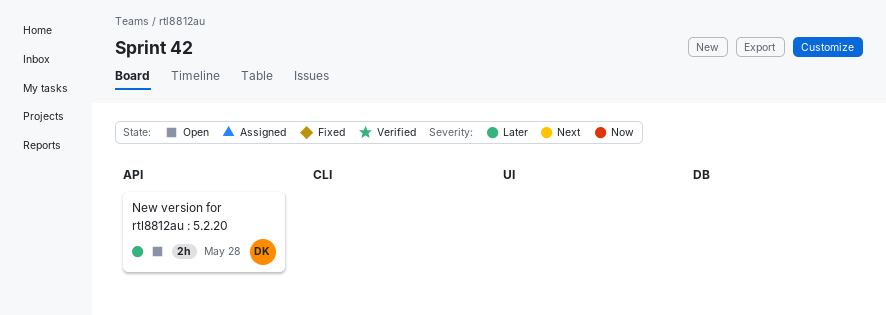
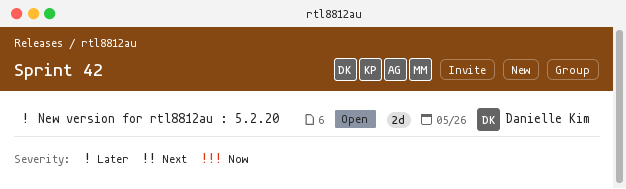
New version for rtl8812au : 5.2.20, estimate: 2h -> 2d
New version for rtl8812au : 5.2.20, due: May 28 -> May 26

